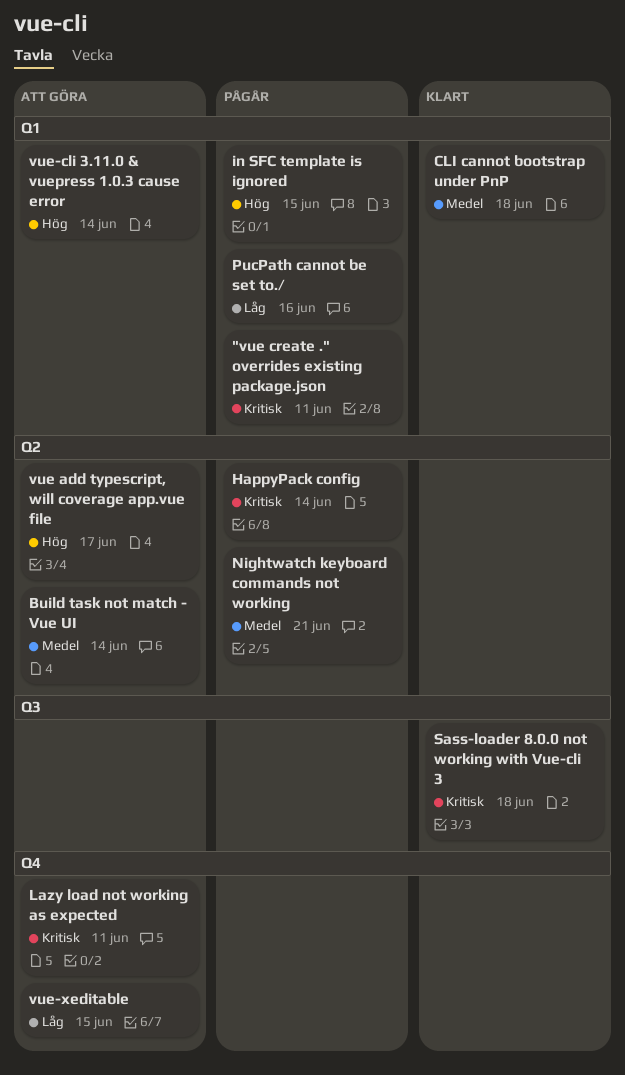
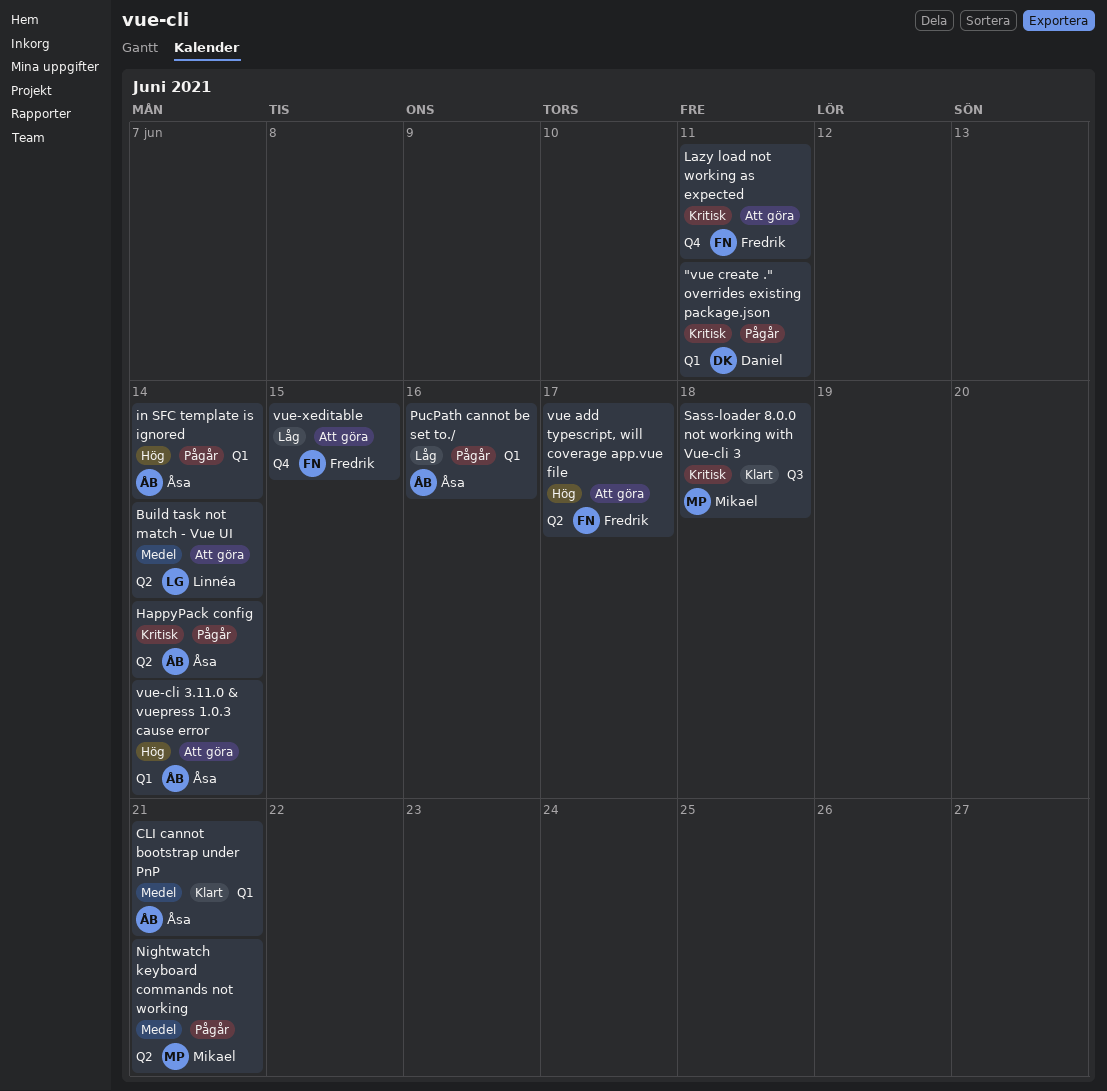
CLI cannot bootstrap under PnP, due: Jun 18 -> Jun 21
in SFC template is ignored, due: Jun 15 -> Jun 14

